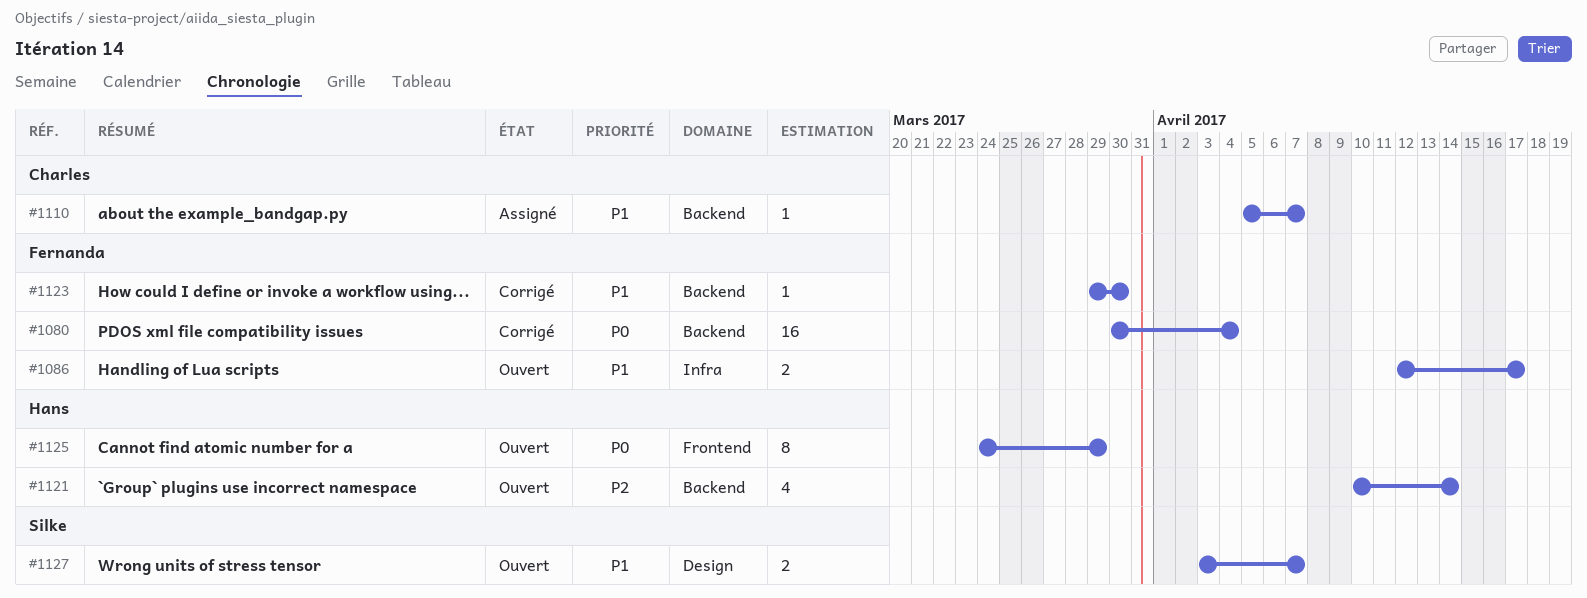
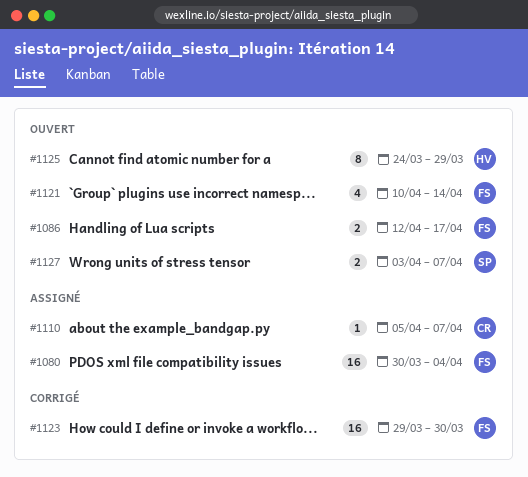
#1080, status: Corrigé -> Assigné
#1121, owner: Hans -> Fernanda
#1123, estimate: 1 -> 16

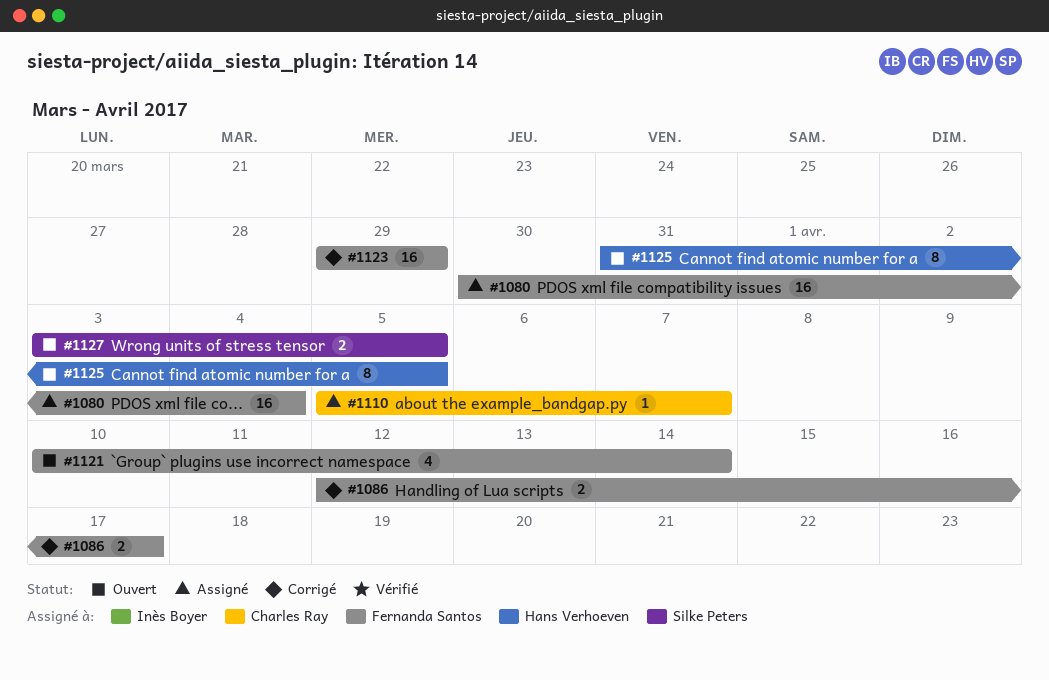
#1086, status: Ouvert -> Corrigé
#1123, due: Mar 30 -> Mar 29
#1125, start: Mar 24 -> Mar 31
#1125, due: Mar 29 -> Apr 5
#1127, due: Apr 7 -> Apr 5

